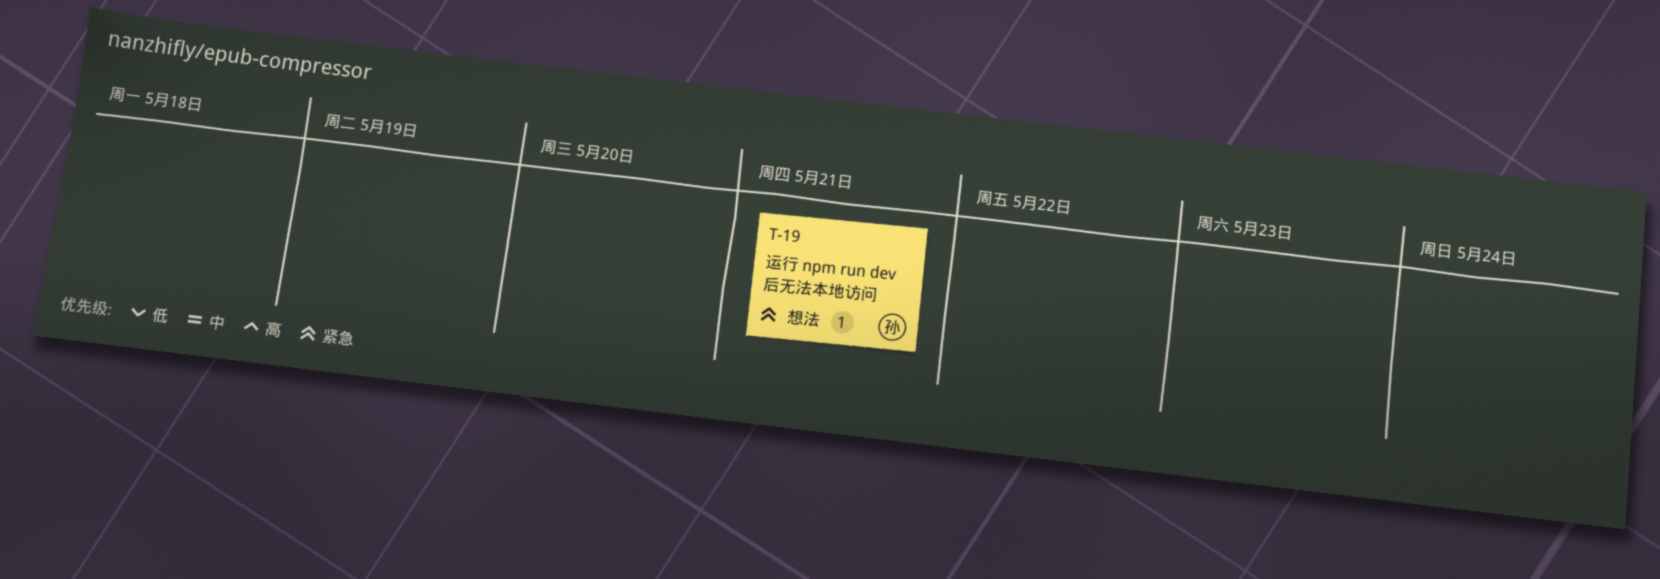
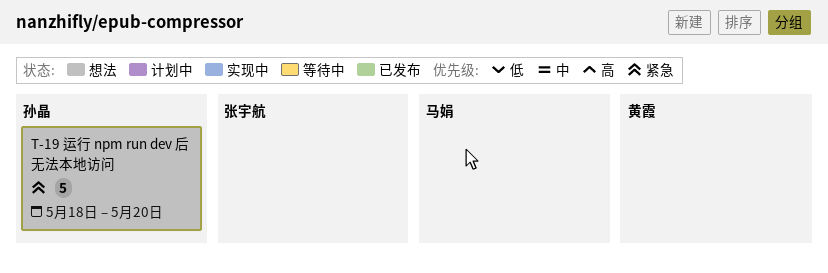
T-19, estimate: 1 -> 5
T-19, due: May 21 -> May 20

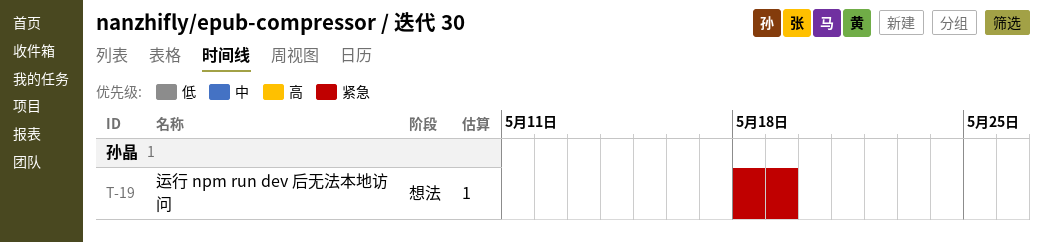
T-19, estimate: 5 -> 1
T-19, due: May 20 -> May 19

